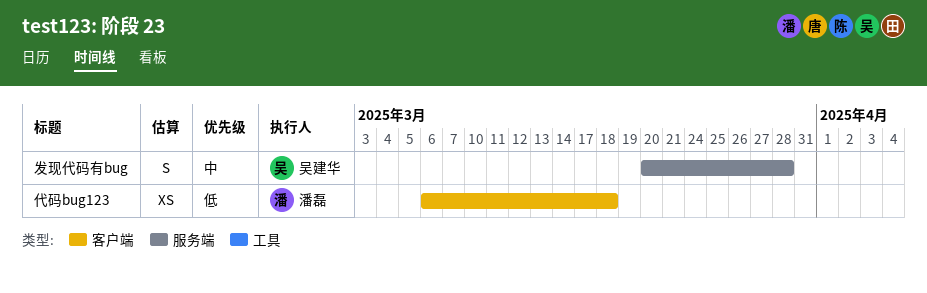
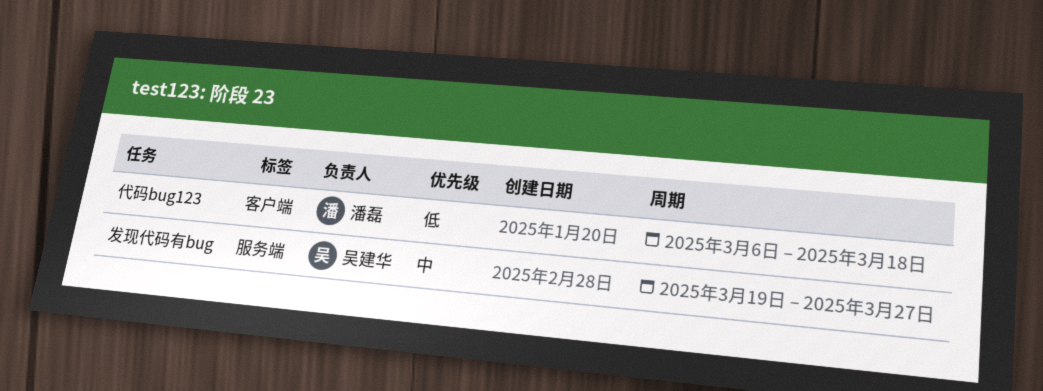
发现代码有bug, start: Mar 20 -> Mar 19
发现代码有bug, due: Mar 28 -> Mar 27

